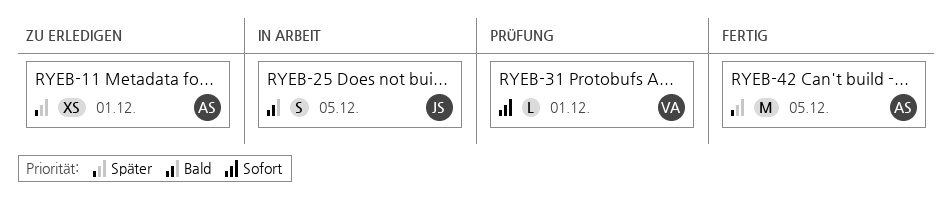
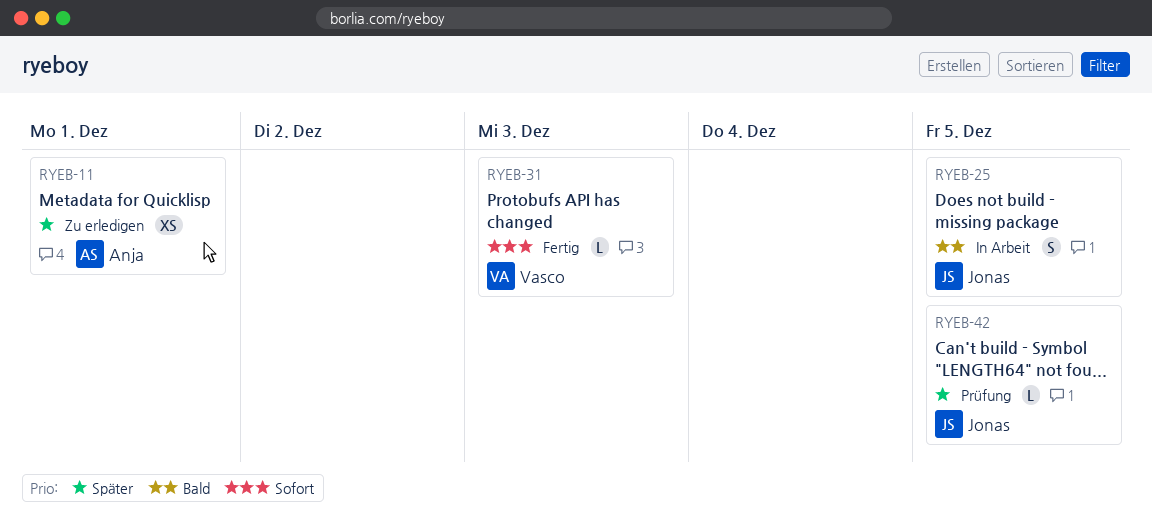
RYEB-31, status: Prüfung -> Fertig
RYEB-31, due: Dec 1 -> Dec 3
RYEB-42, status: Fertig -> Prüfung
RYEB-42, owner: Anja -> Jonas
RYEB-42, estimate: M -> L

